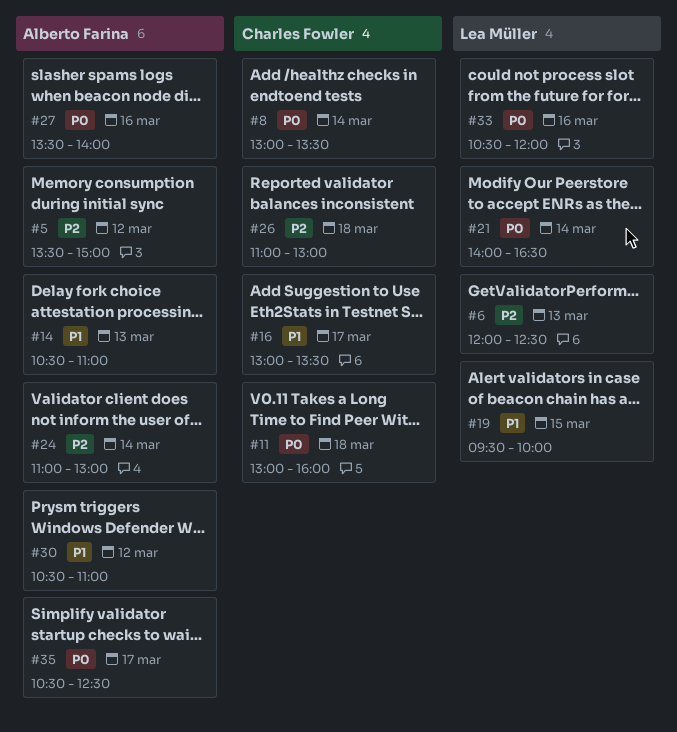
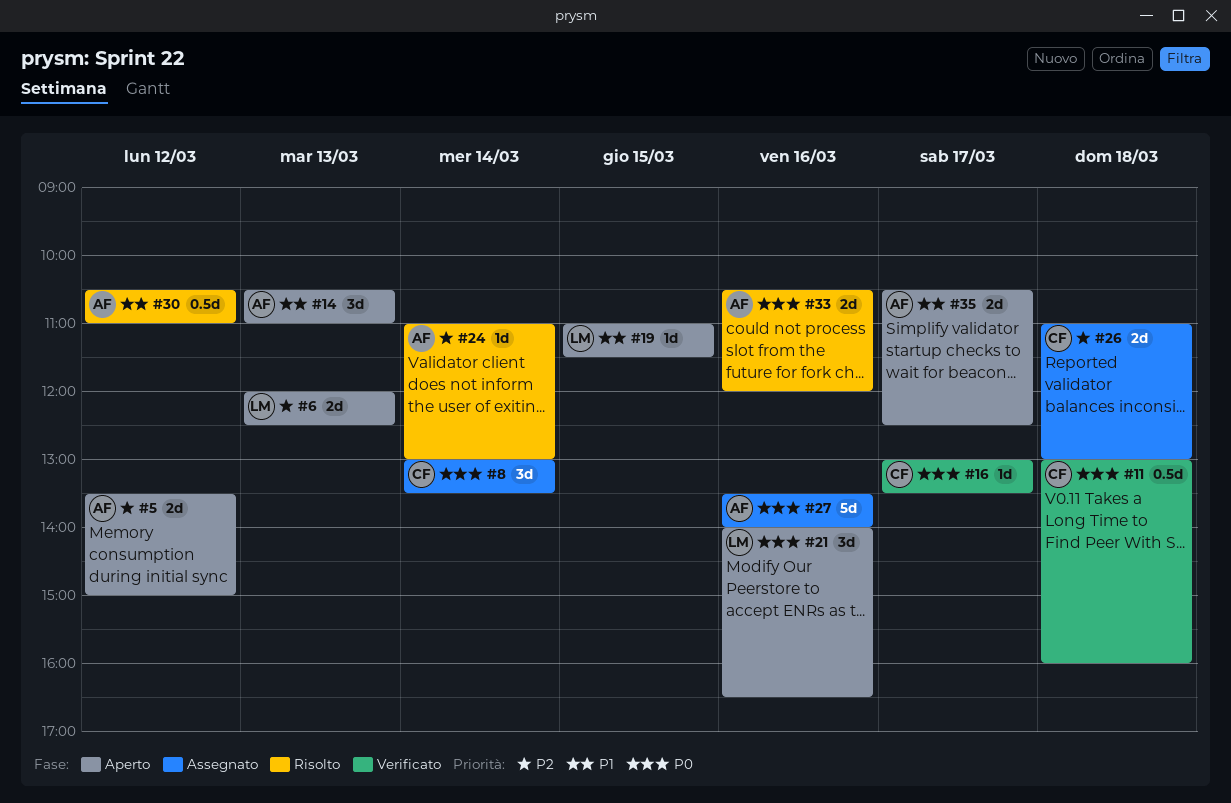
#16, priority: P1 -> P0
#19, begins: 09:30 -> 11:00
#19, ends: 10:00 -> 11:30
#21, day: Mar 14 -> Mar 16
#33, owner: Lea Müller -> Alberto Farina
#35, priority: P0 -> P1

